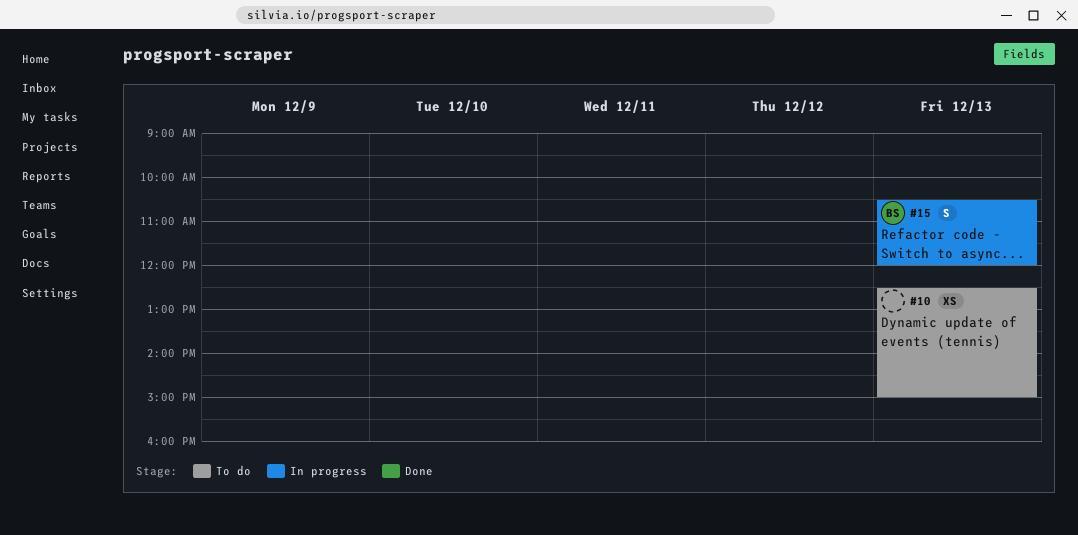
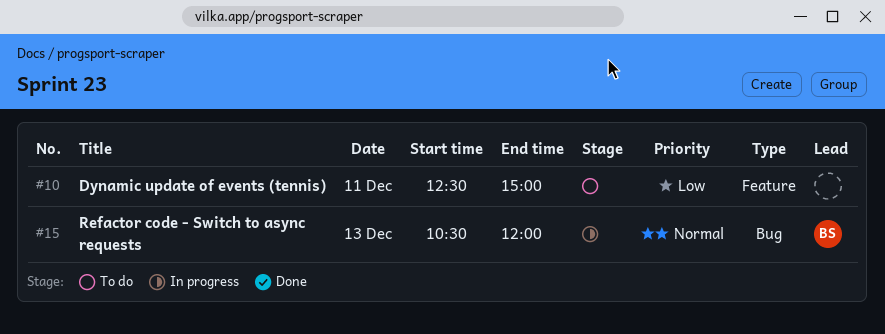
#10, day: Dec 13 -> Dec 11

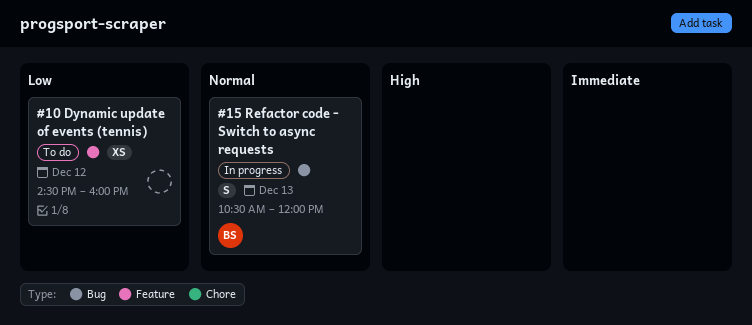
#10, day: Dec 11 -> Dec 12
#10, begins: 12:30 -> 14:30
#10, ends: 15:00 -> 16:00

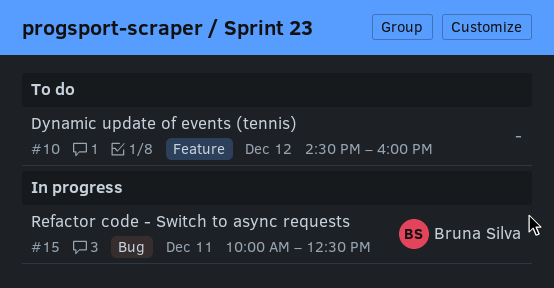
#15, day: Dec 13 -> Dec 11
#15, begins: 10:30 -> 10:00
#15, ends: 12:00 -> 12:30

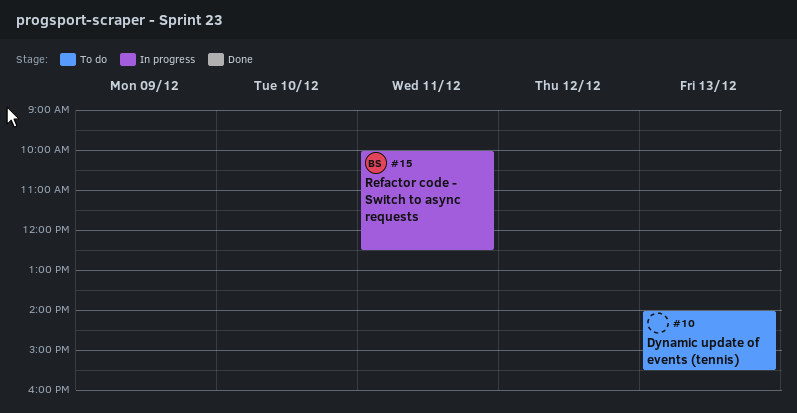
#10, day: Dec 12 -> Dec 13
#10, begins: 14:30 -> 14:00
#10, ends: 16:00 -> 15:30

